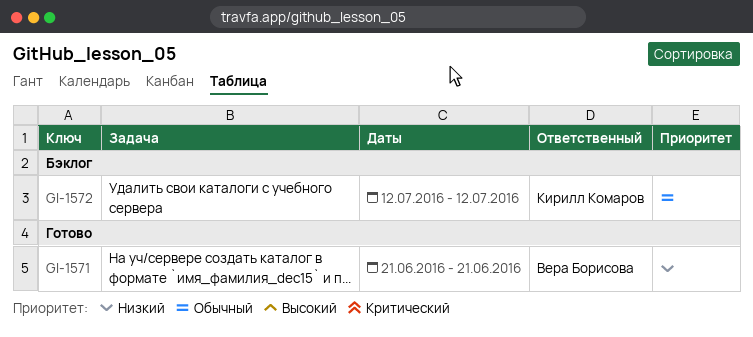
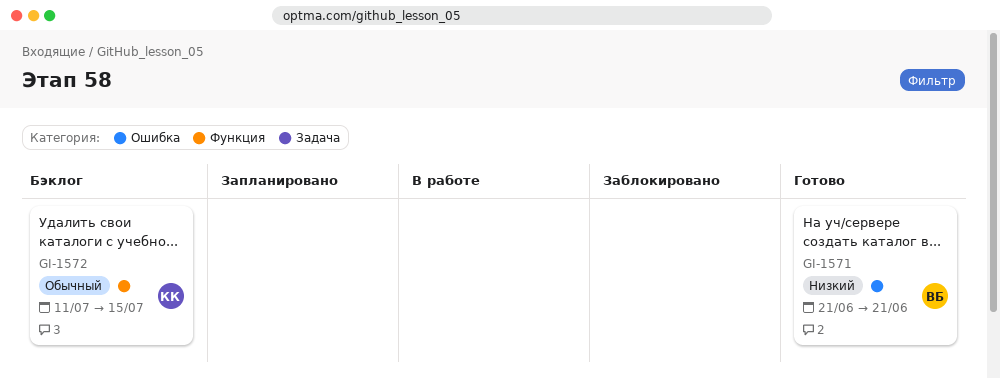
GI-1572, start: Jul 12 -> Jul 11
GI-1572, due: Jul 12 -> Jul 15

